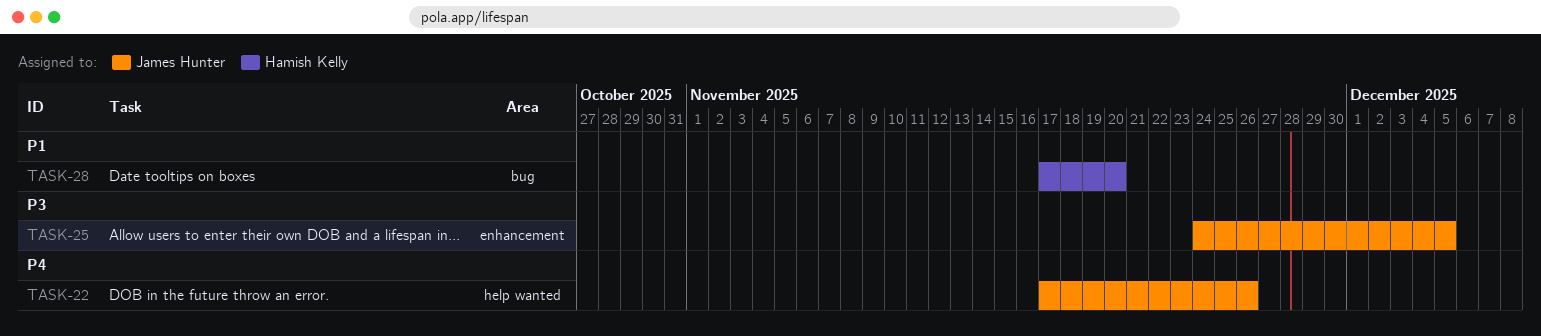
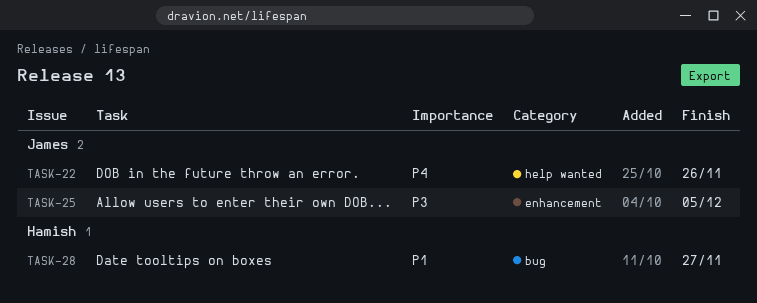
TASK-28, due: Nov 20 -> Nov 27

